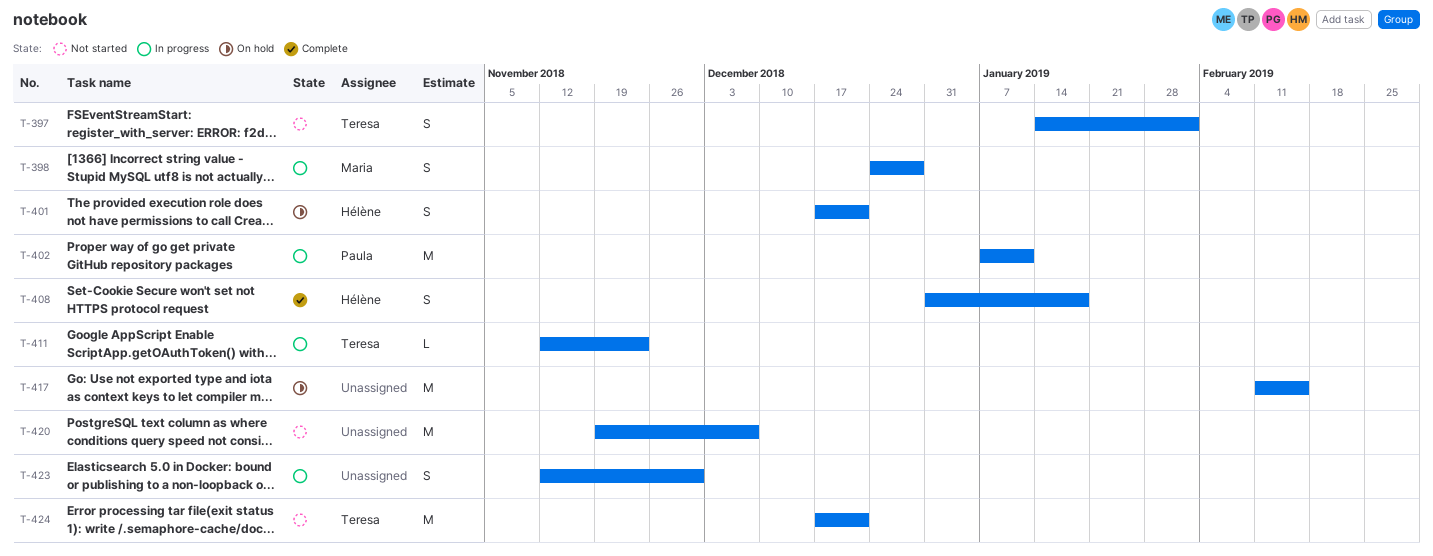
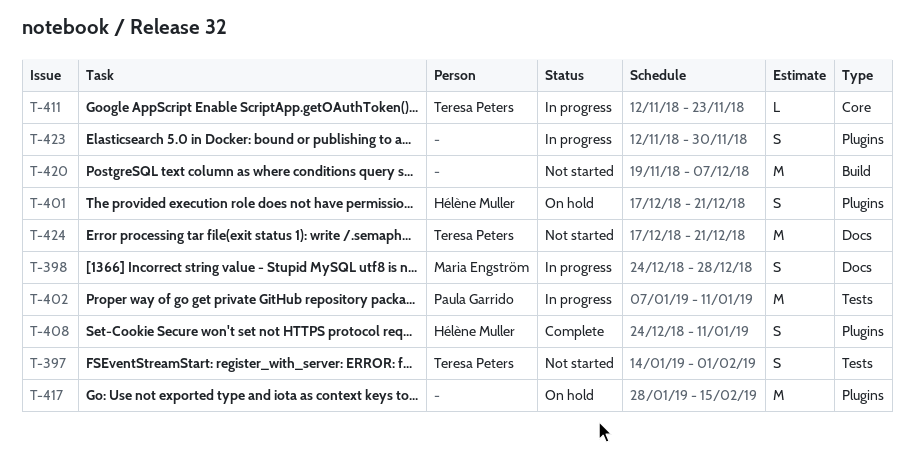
T-408, start: Dec 31 -> Dec 24
T-408, due: Jan 18 -> Jan 11
T-417, start: Feb 11 -> Jan 28

